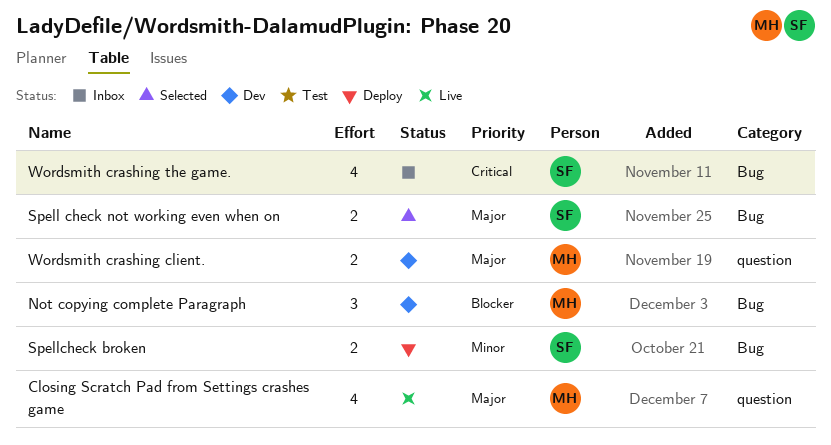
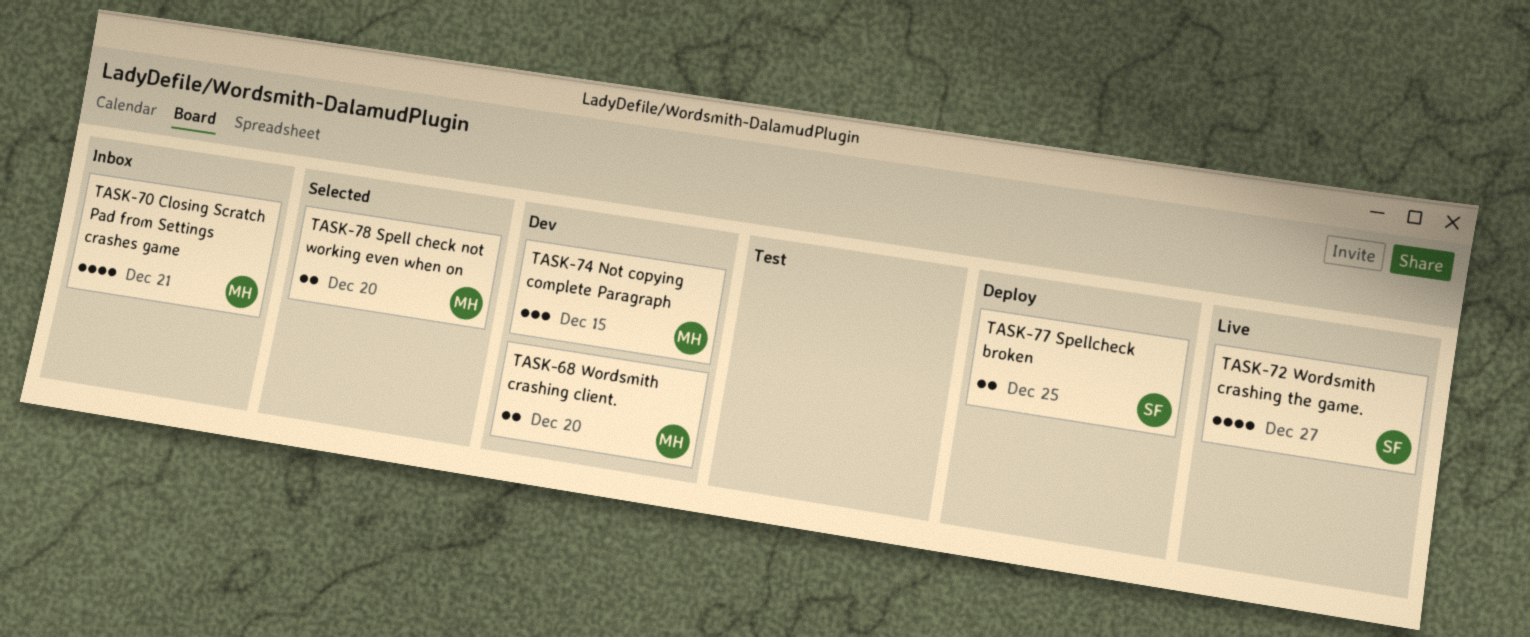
Closing Scratch Pad from Settings crashes game, status: Live -> Inbox
Spell check not working even when on, owner: SF -> MH
Wordsmith crashing the game., status: Inbox -> Live

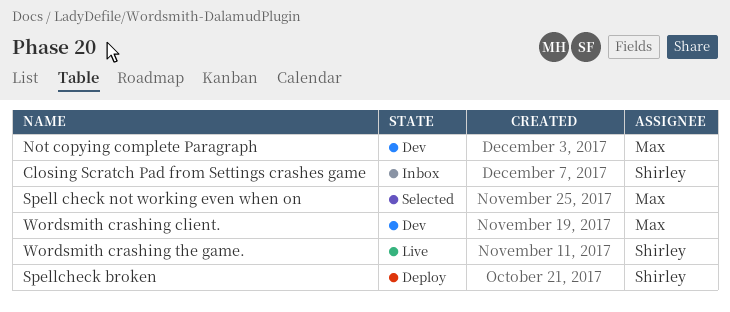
Closing Scratch Pad from Settings crashes game, owner: Max -> Shirley

